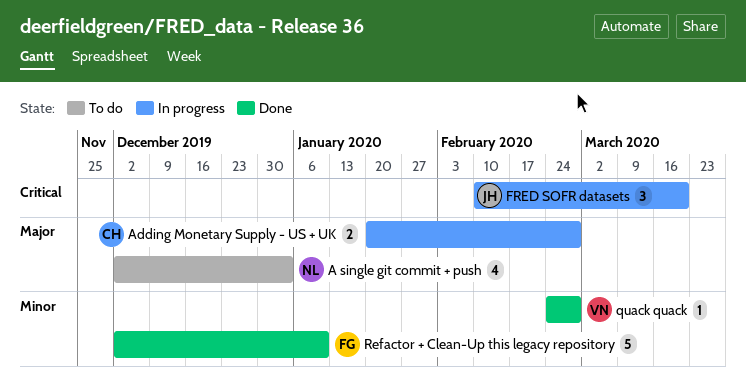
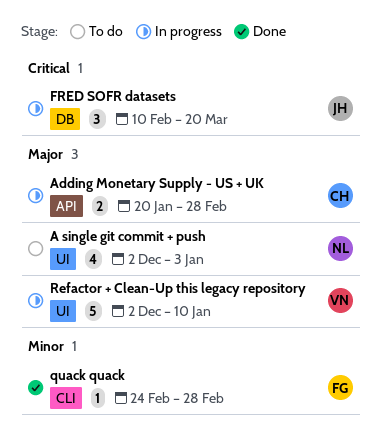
quack quack, owner: VN -> FG
Refactor + Clean-Up this legacy repository, status: Done -> In progress
Refactor + Clean-Up this legacy repository, owner: FG -> VN
Refactor + Clean-Up this legacy repository, priority: Minor -> Major

